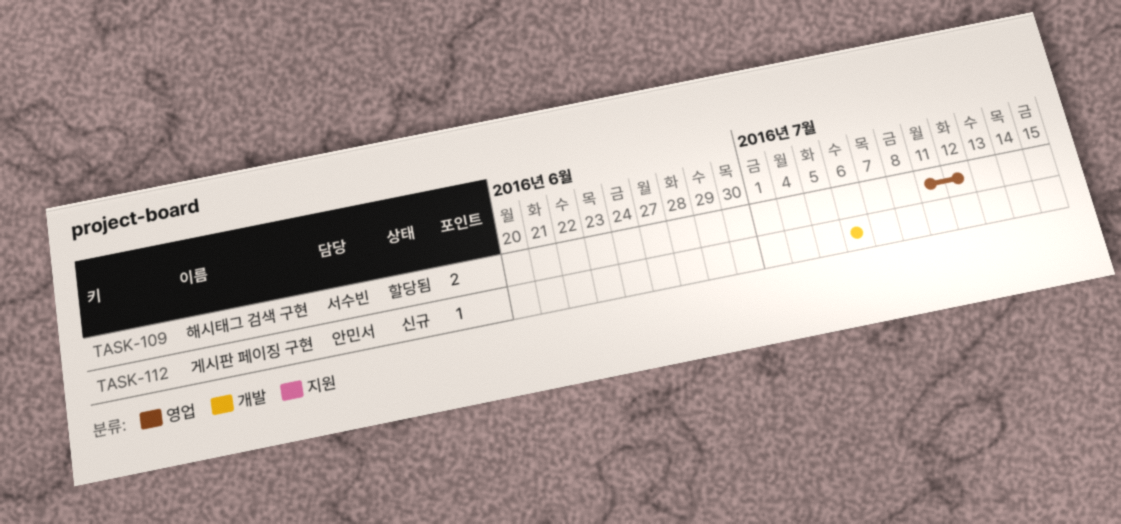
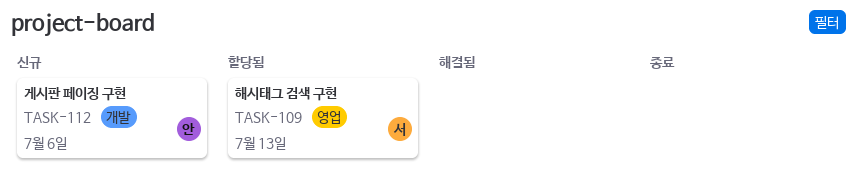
TASK-109, due: Jul 12 -> Jul 13

